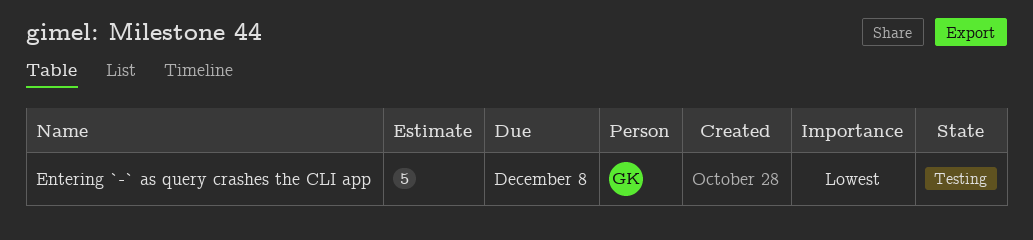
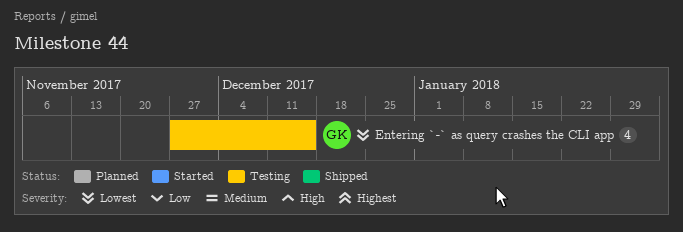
Entering `-` as query crashes the CLI app, estimate: 5 -> 4
Entering `-` as query crashes the CLI app, due: Dec 8 -> Dec 15

